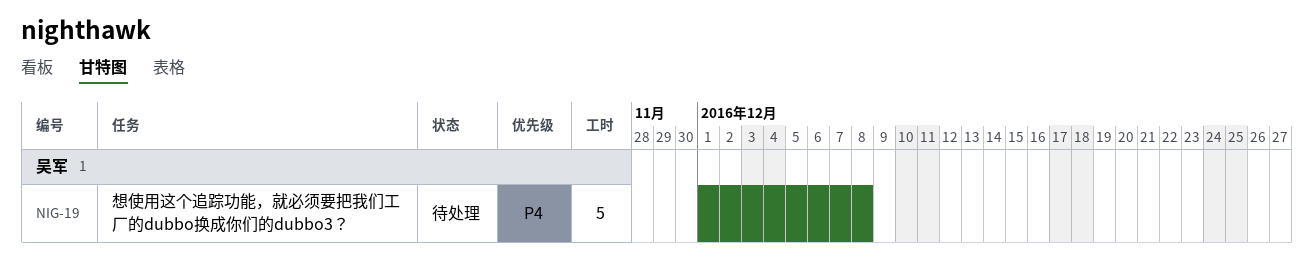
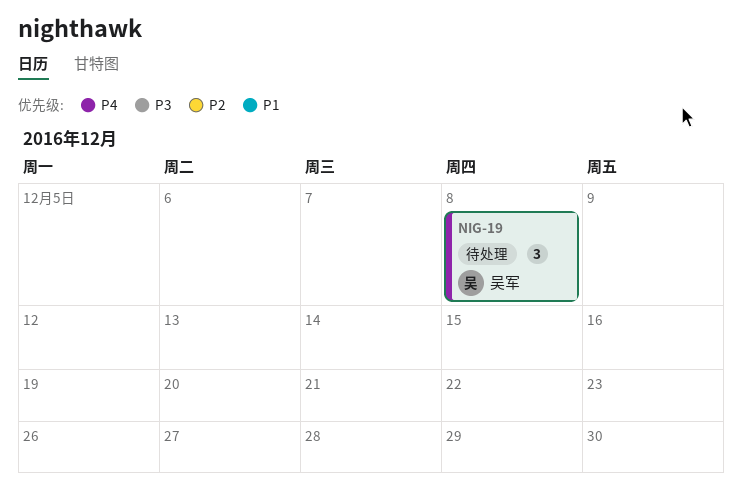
NIG-19, estimate: 5 -> 3

